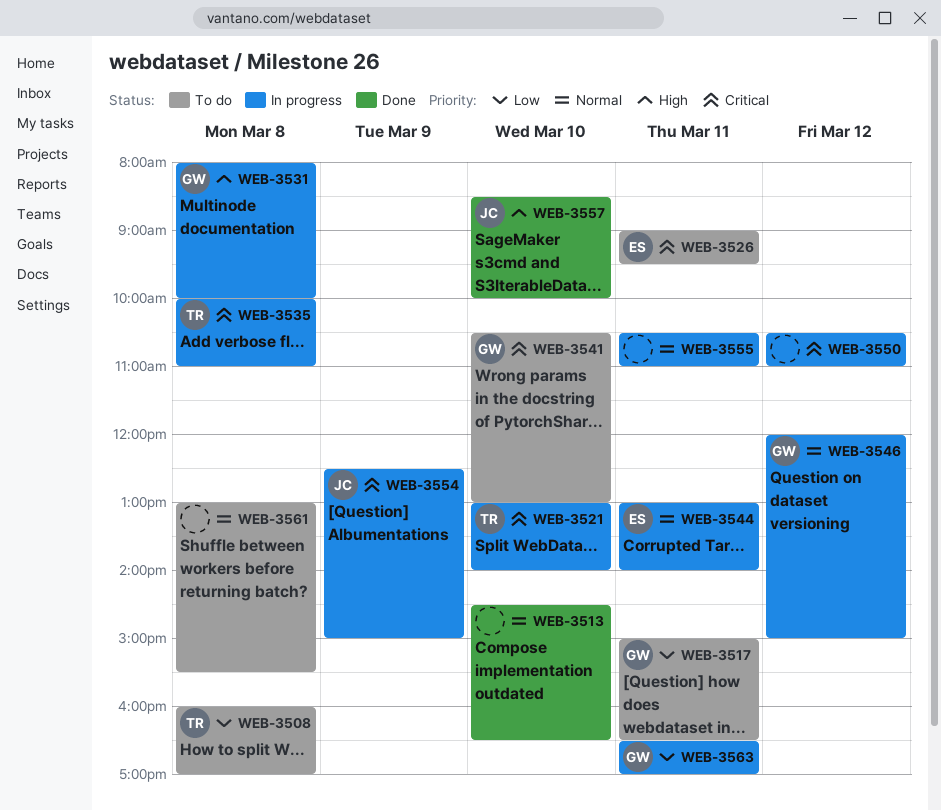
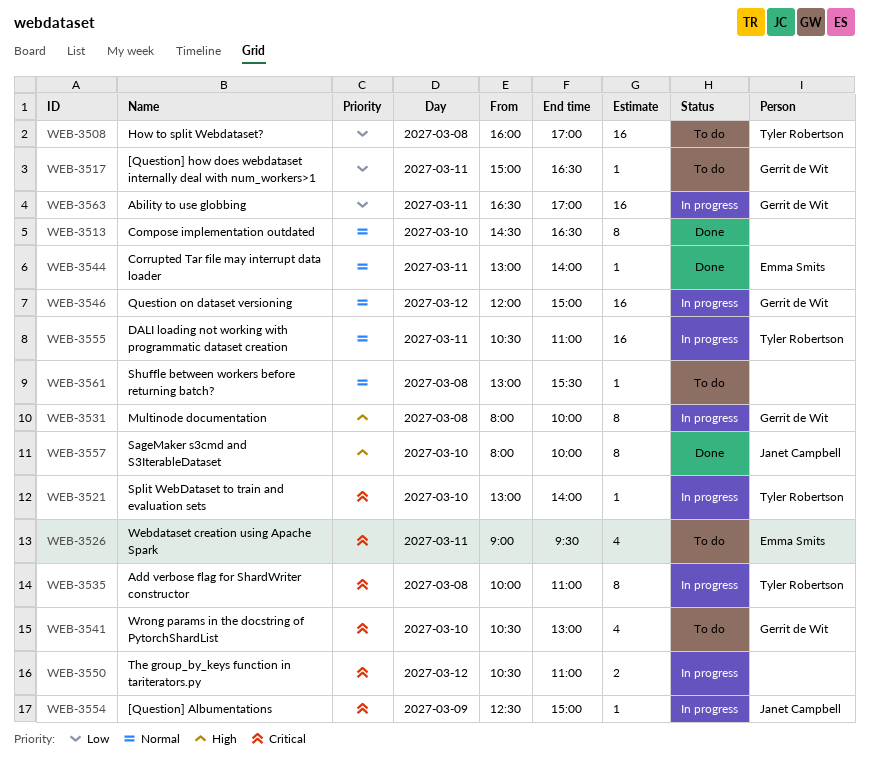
WEB-3544, status: In progress -> Done
WEB-3555, owner: none -> Tyler Robertson
WEB-3557, begins: 08:30 -> 08:00

